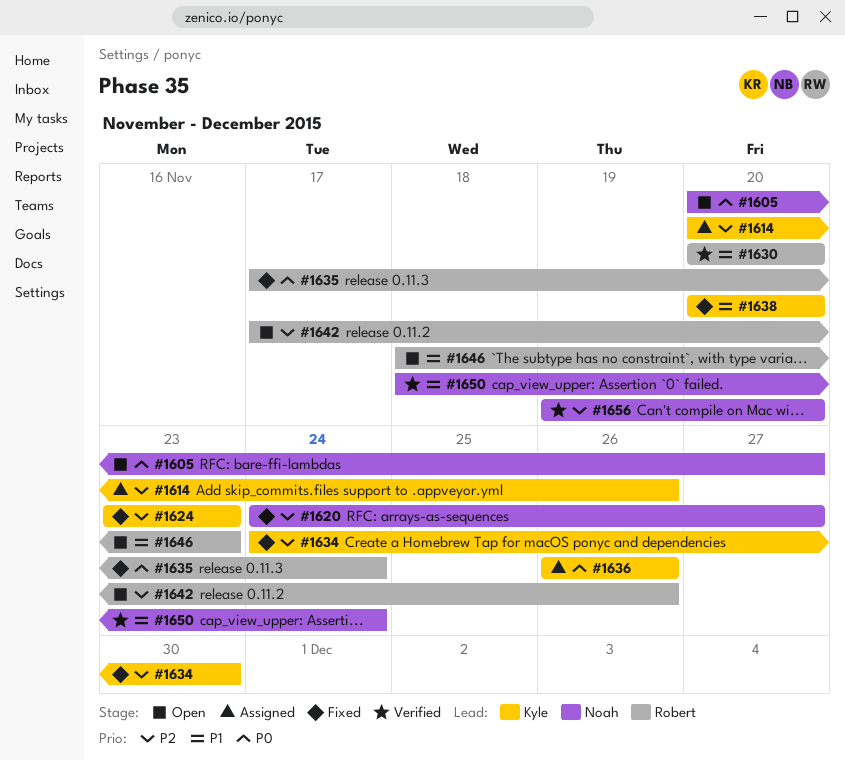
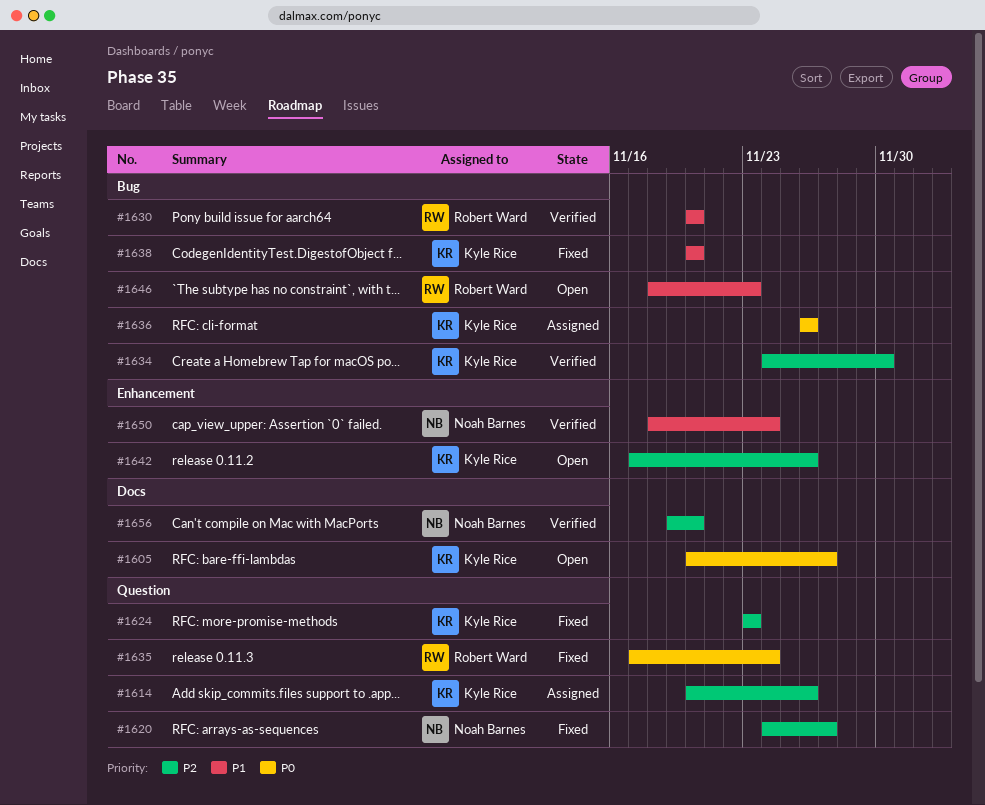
#1605, owner: Noah Barnes -> Kyle Rice
#1634, status: Fixed -> Verified
#1642, owner: Robert Ward -> Kyle Rice

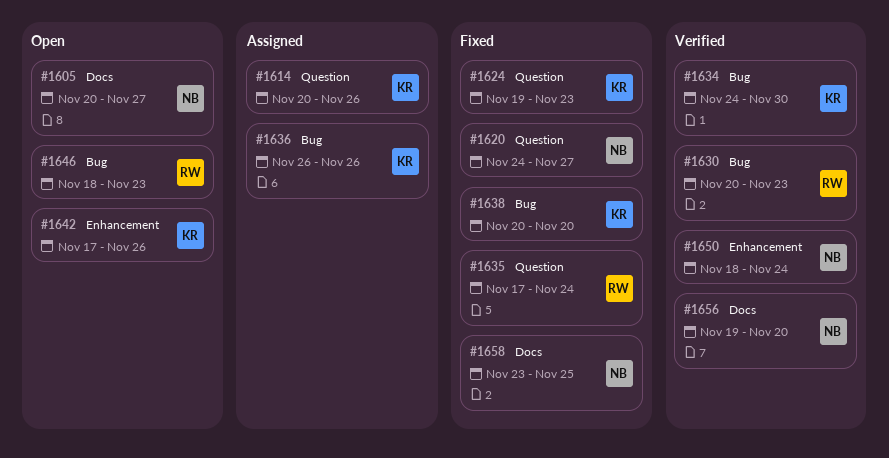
#1605, owner: Kyle Rice -> Noah Barnes
#1624, start: Nov 23 -> Nov 19
#1630, due: Nov 20 -> Nov 23
#1658: none -> present

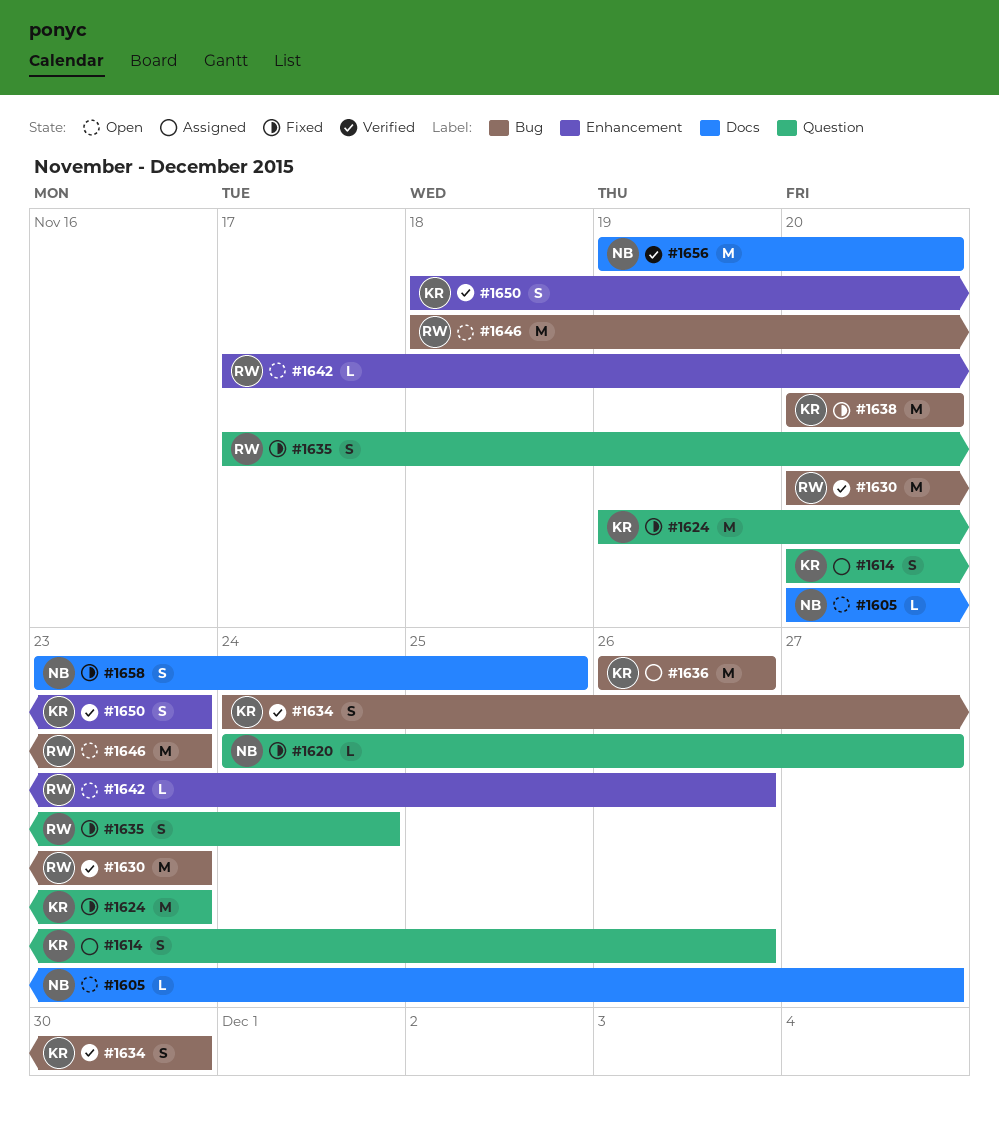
#1642, owner: KR -> RW
#1650, owner: NB -> KR
#1650, due: Nov 24 -> Nov 23

